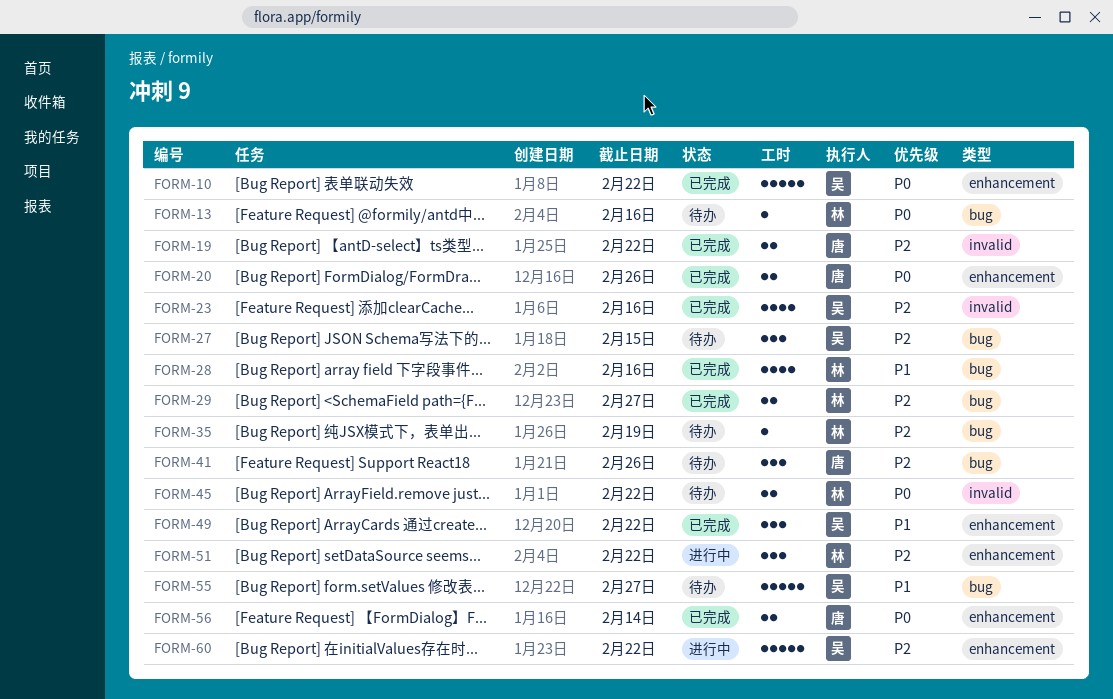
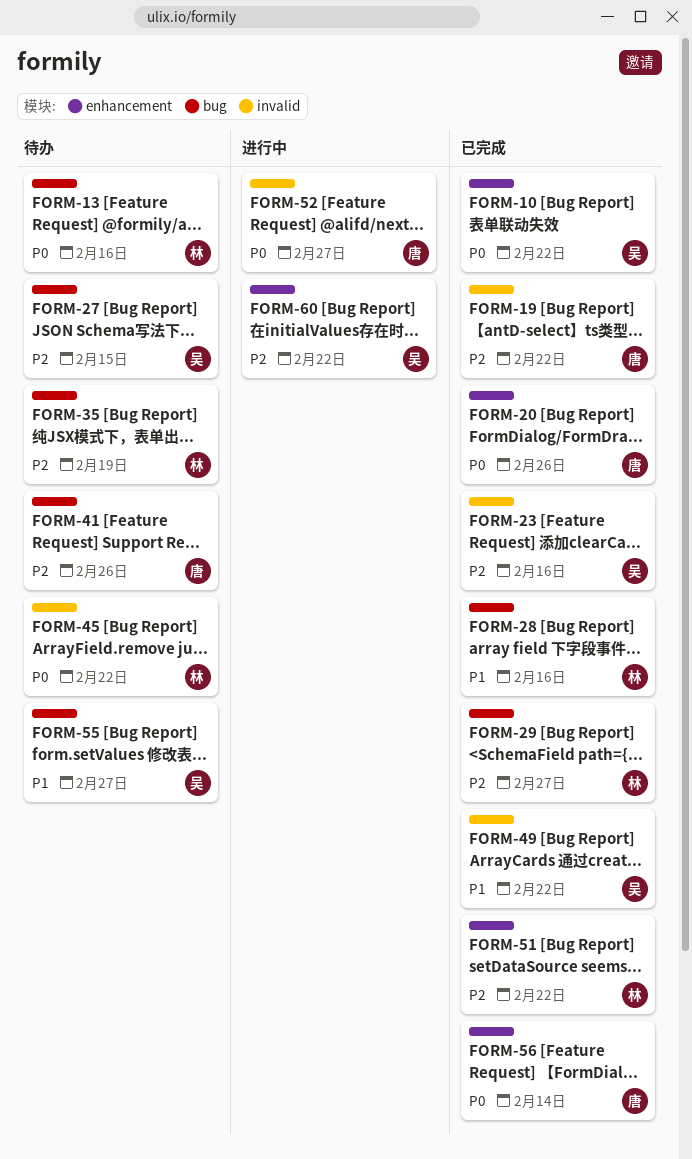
FORM-49, label: enhancement -> invalid
FORM-51, status: 进行中 -> 已完成
FORM-52: none -> present

